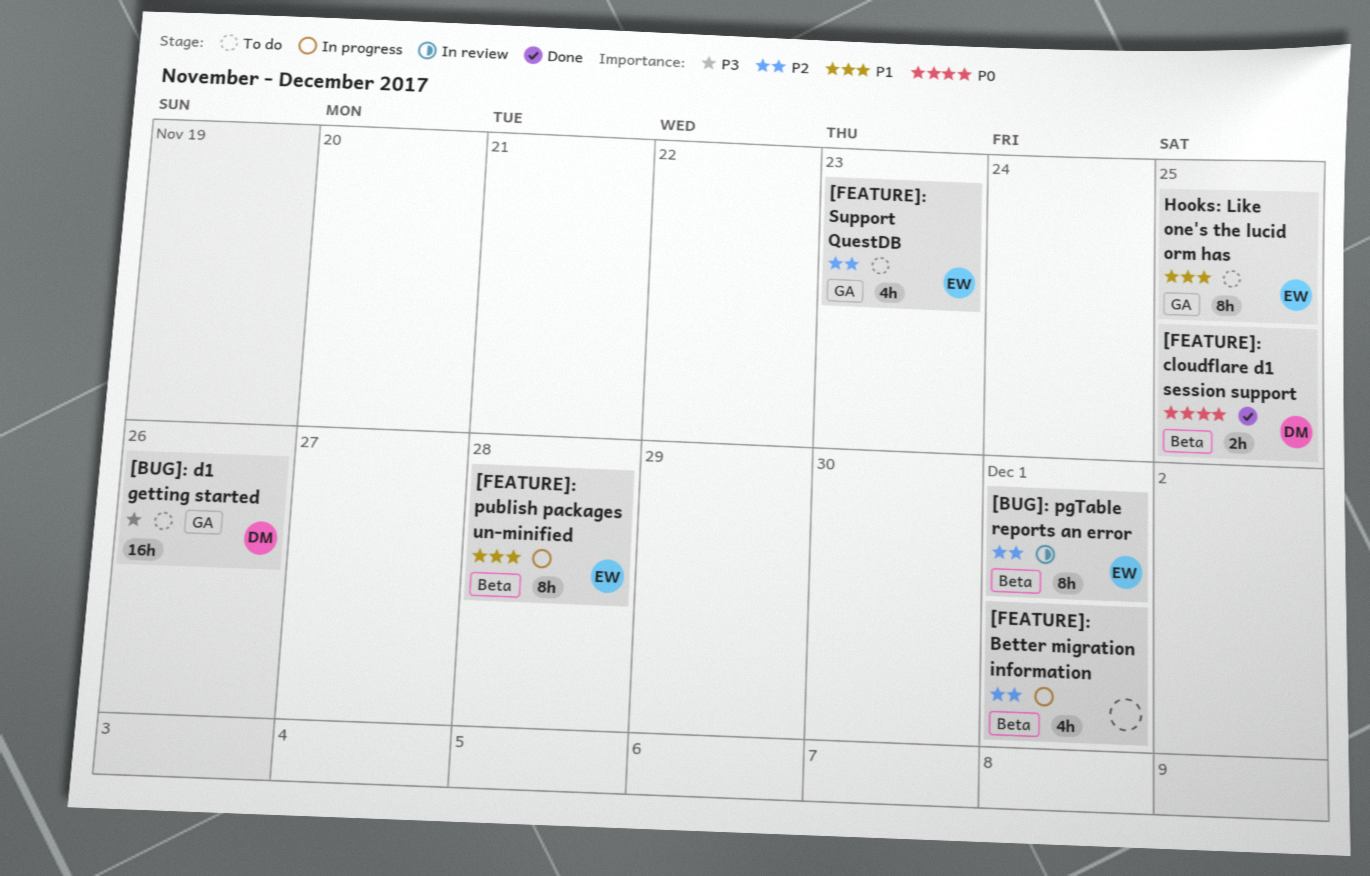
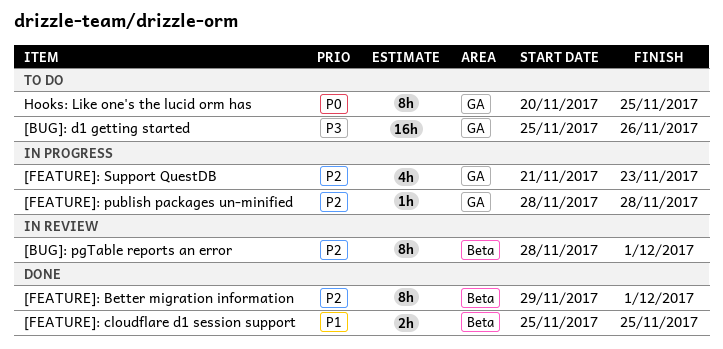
[FEATURE]: Better migration information, status: In progress -> Done
[FEATURE]: Better migration information, estimate: 4h -> 8h
[FEATURE]: cloudflare d1 session support, priority: P0 -> P1
[FEATURE]: publish packages un-minified, priority: P1 -> P2
[FEATURE]: publish packages un-minified, label: Beta -> GA
[FEATURE]: publish packages un-minified, estimate: 8h -> 1h
[FEATURE]: Support QuestDB, status: To do -> In progress
Hooks: Like one's the lucid orm has, priority: P1 -> P0

